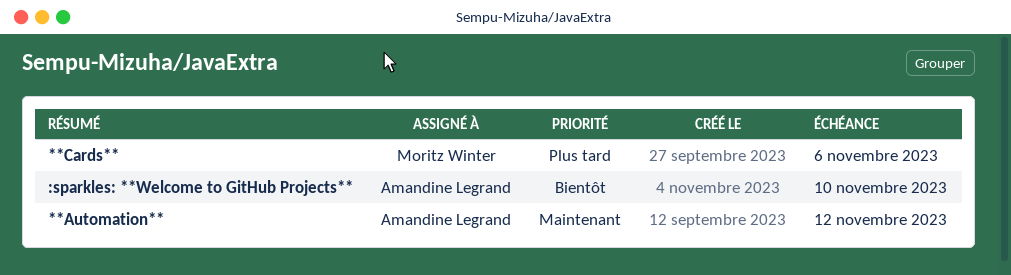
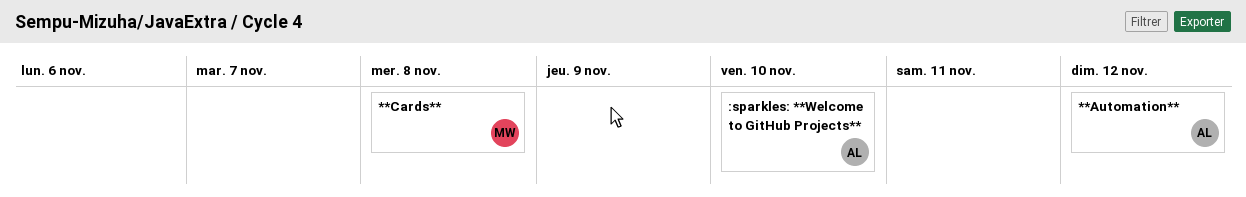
**Cards**, due: Nov 6 -> Nov 8

